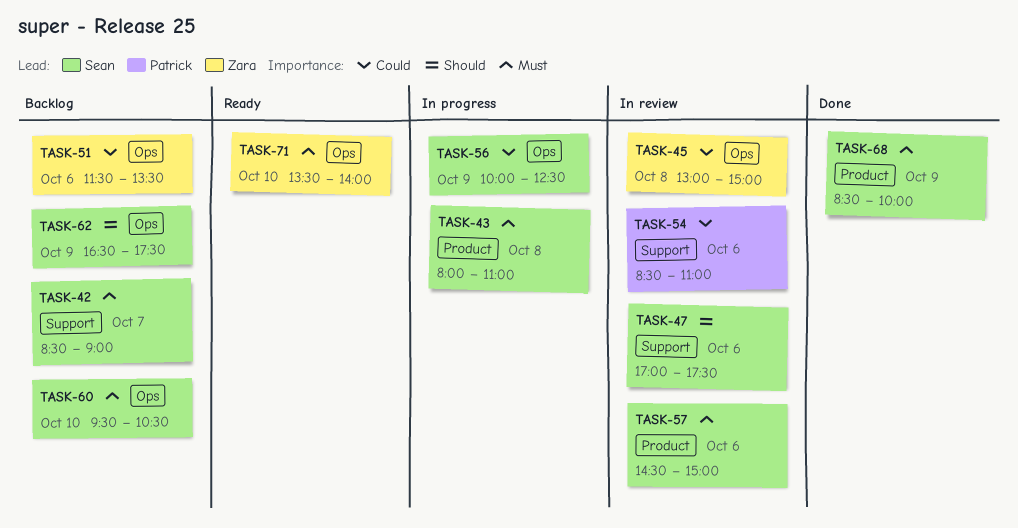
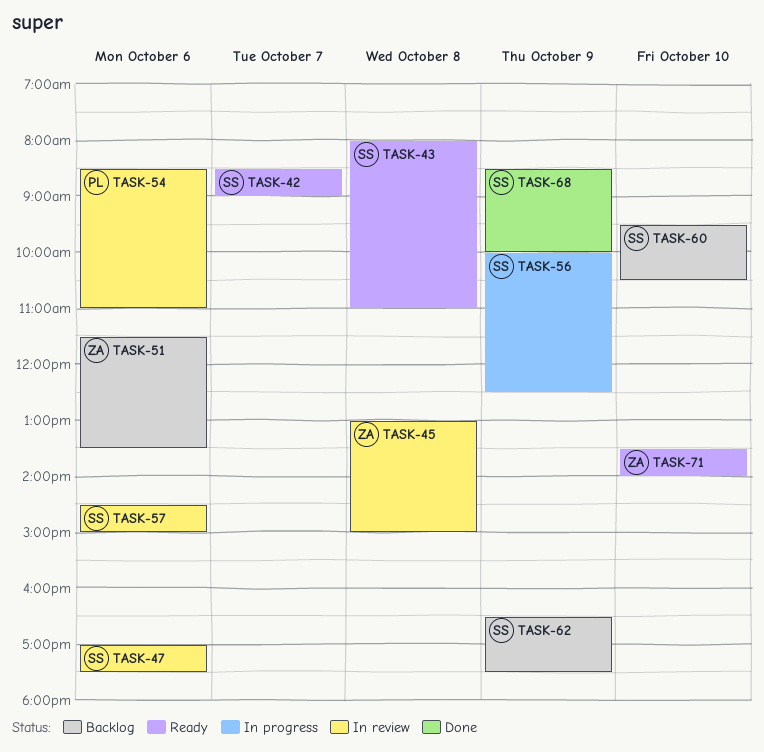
TASK-42, status: Backlog -> Ready
TASK-43, status: In progress -> Ready

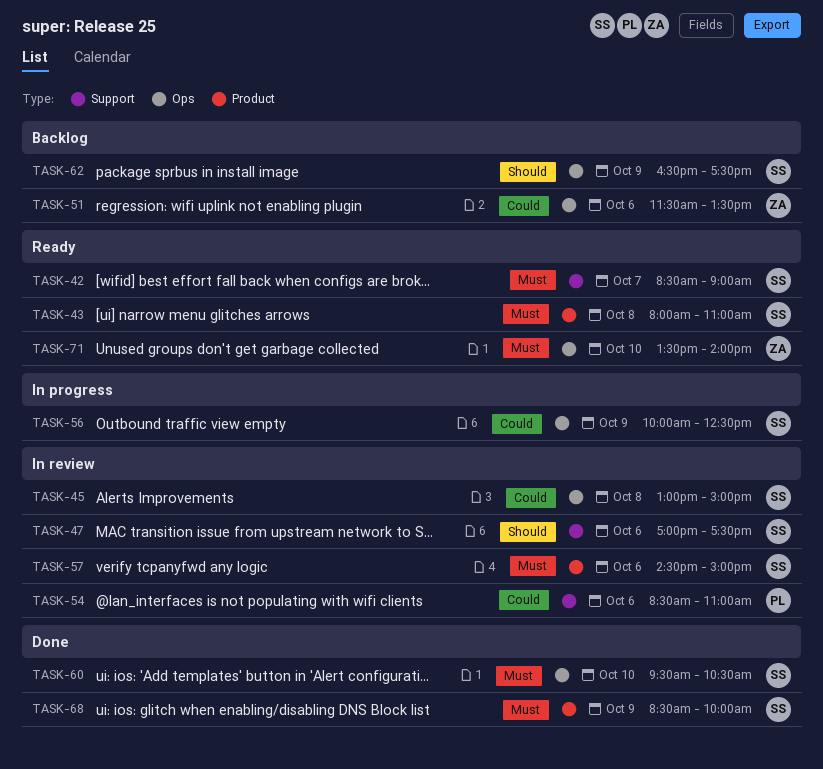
TASK-45, owner: ZA -> SS
TASK-60, status: Backlog -> Done

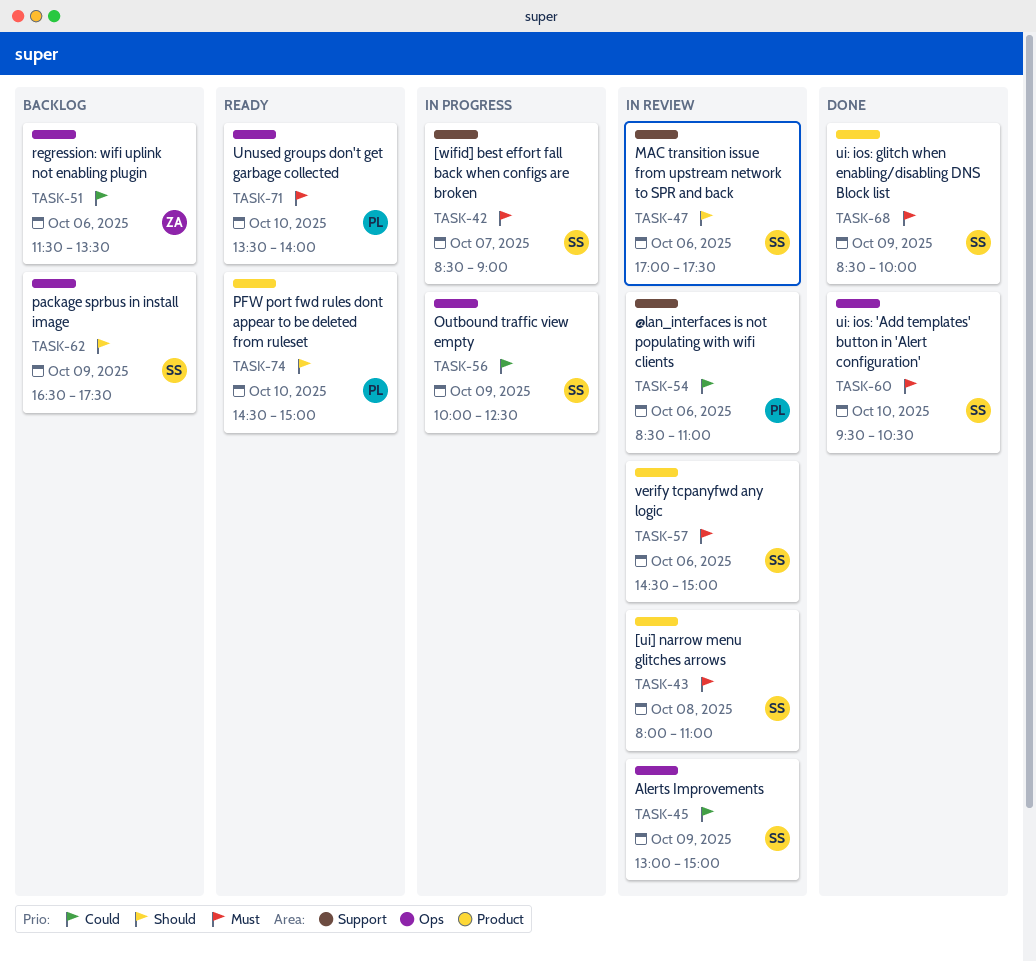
TASK-42, status: Ready -> In progress
TASK-43, status: Ready -> In review
TASK-45, day: Oct 8 -> Oct 9
TASK-71, owner: ZA -> PL
TASK-74: none -> present

